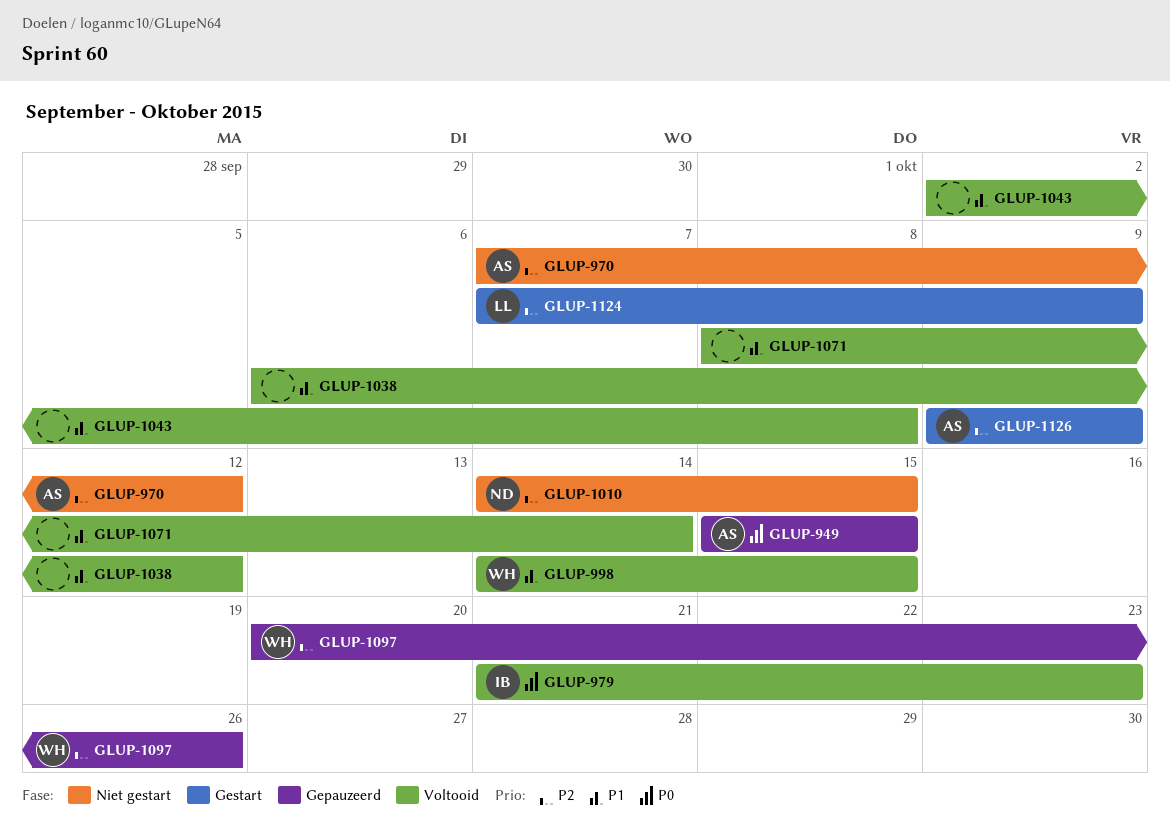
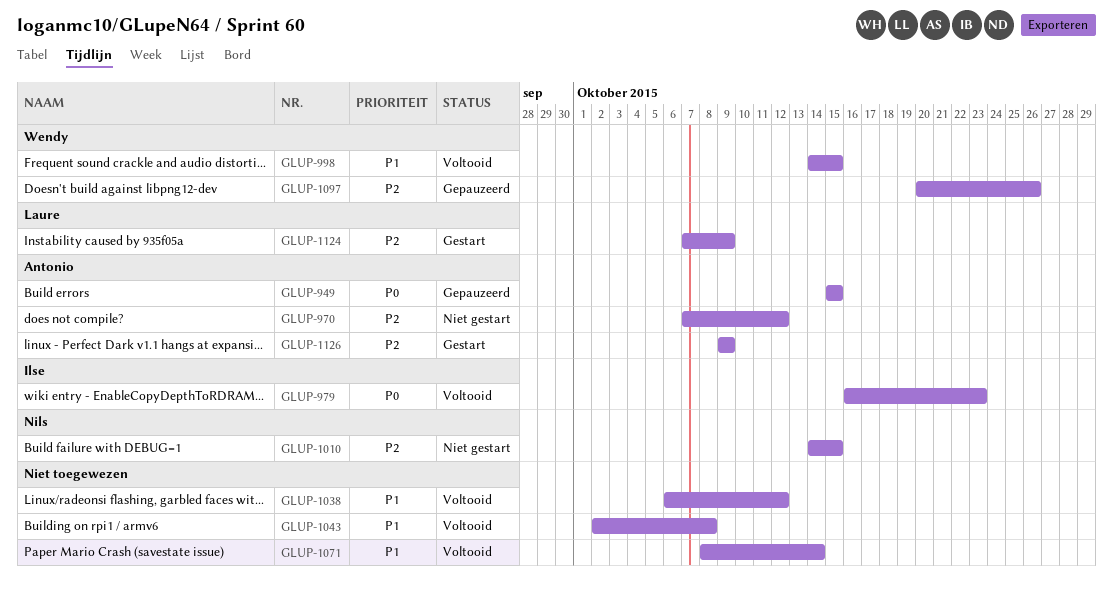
GLUP-979, start: Oct 21 -> Oct 16

